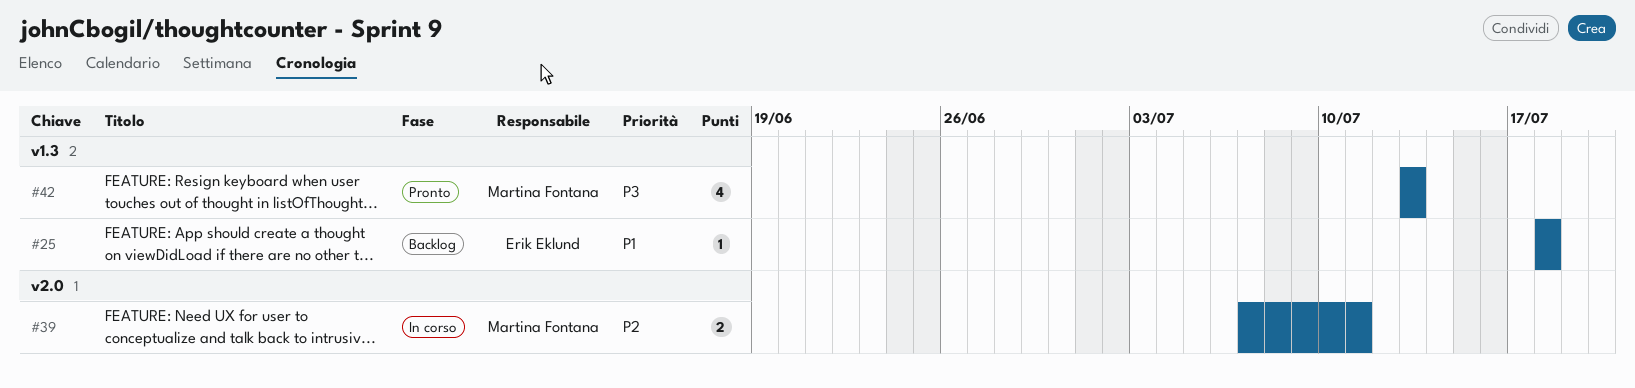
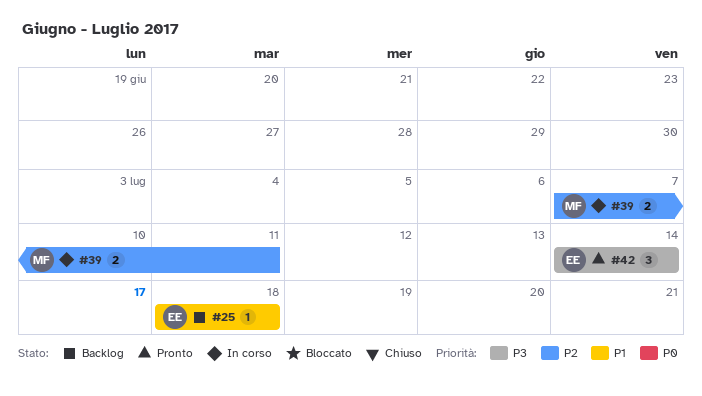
#42, owner: Martina Fontana -> Erik Eklund
#42, estimate: 4 -> 3
#42, start: Jul 13 -> Jul 14
#42, due: Jul 13 -> Jul 14

